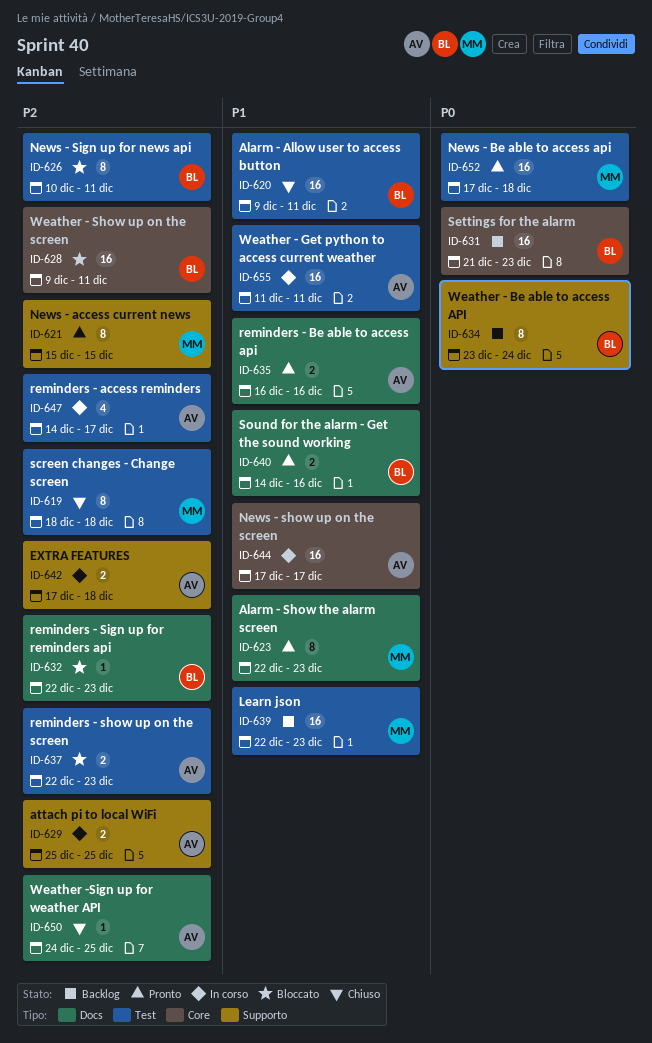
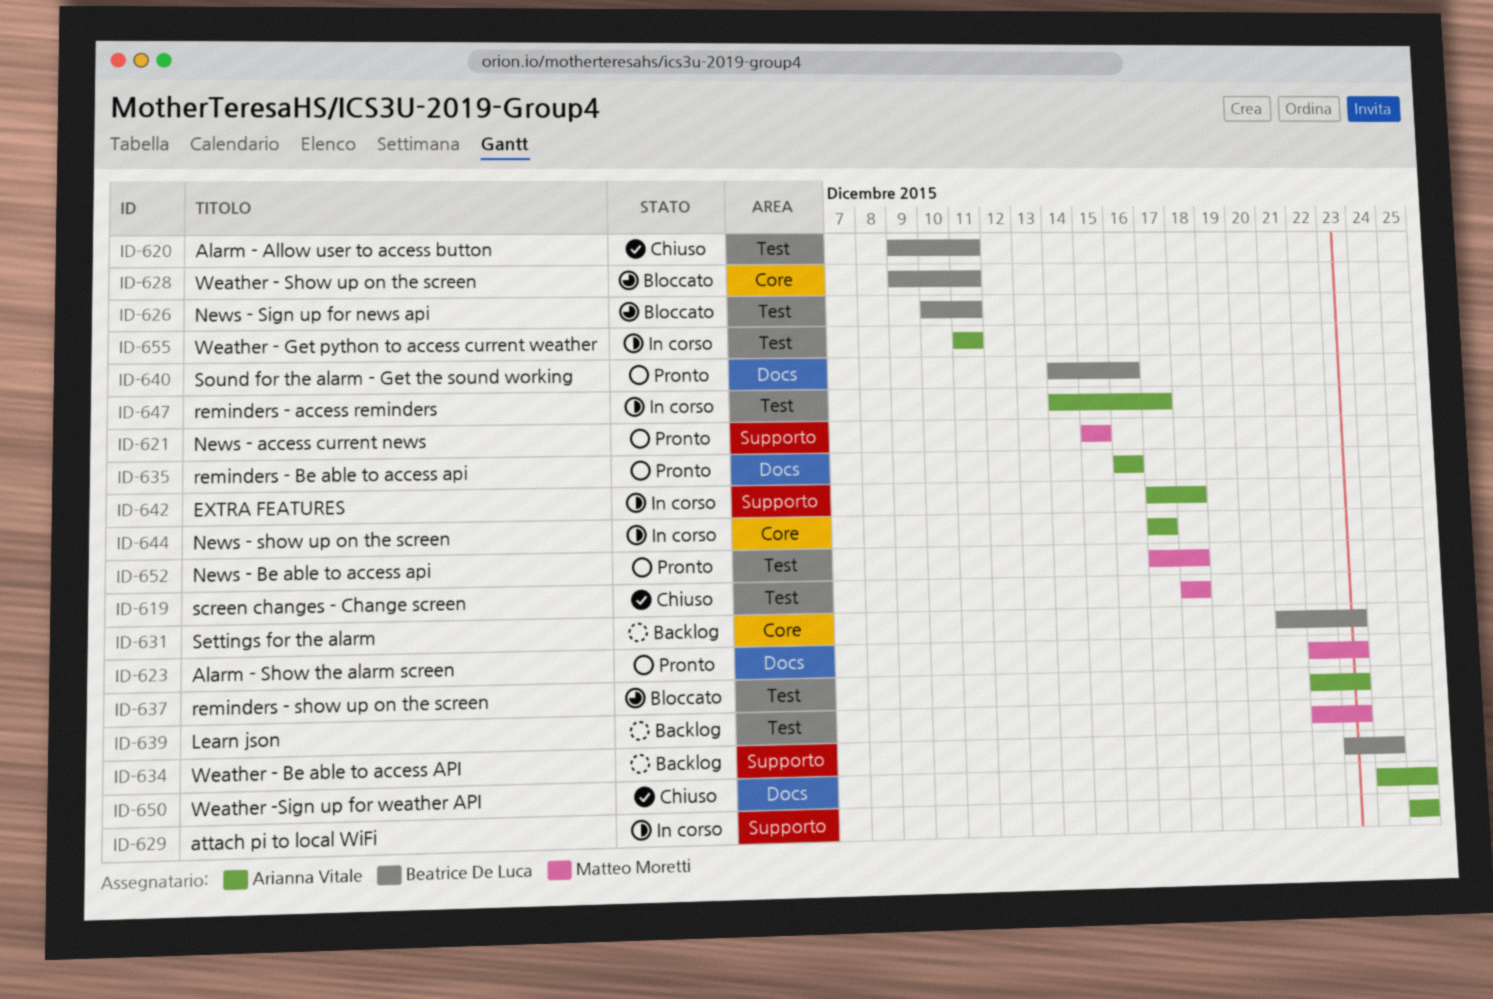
ID-632: present -> none

